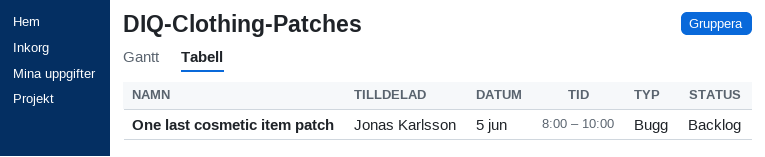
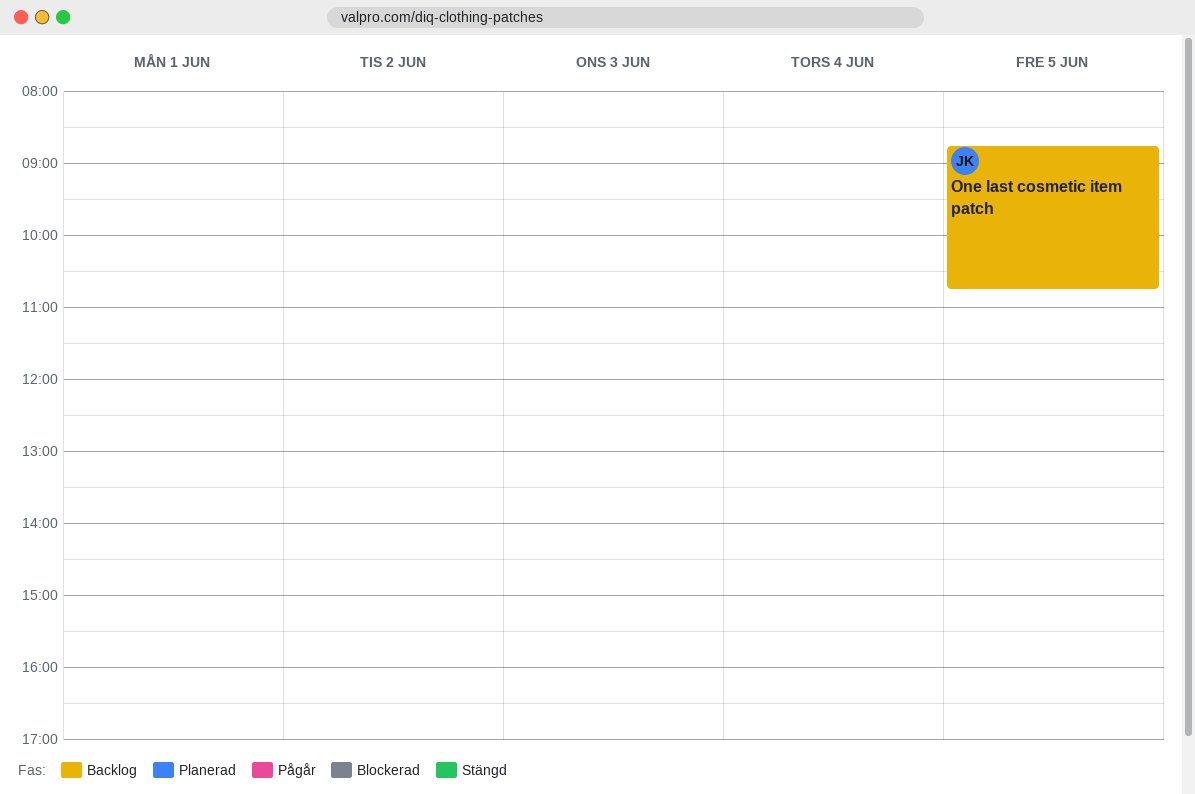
One last cosmetic item patch, begins: 08:00 -> 08:45
One last cosmetic item patch, ends: 10:00 -> 10:45

